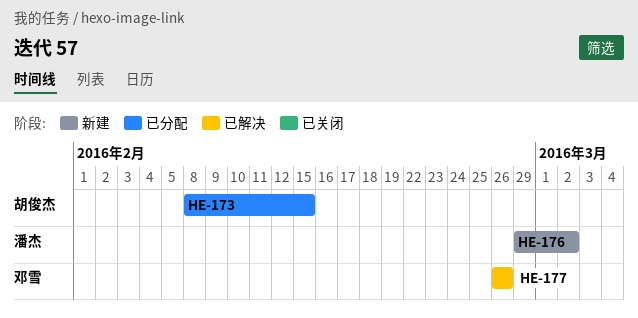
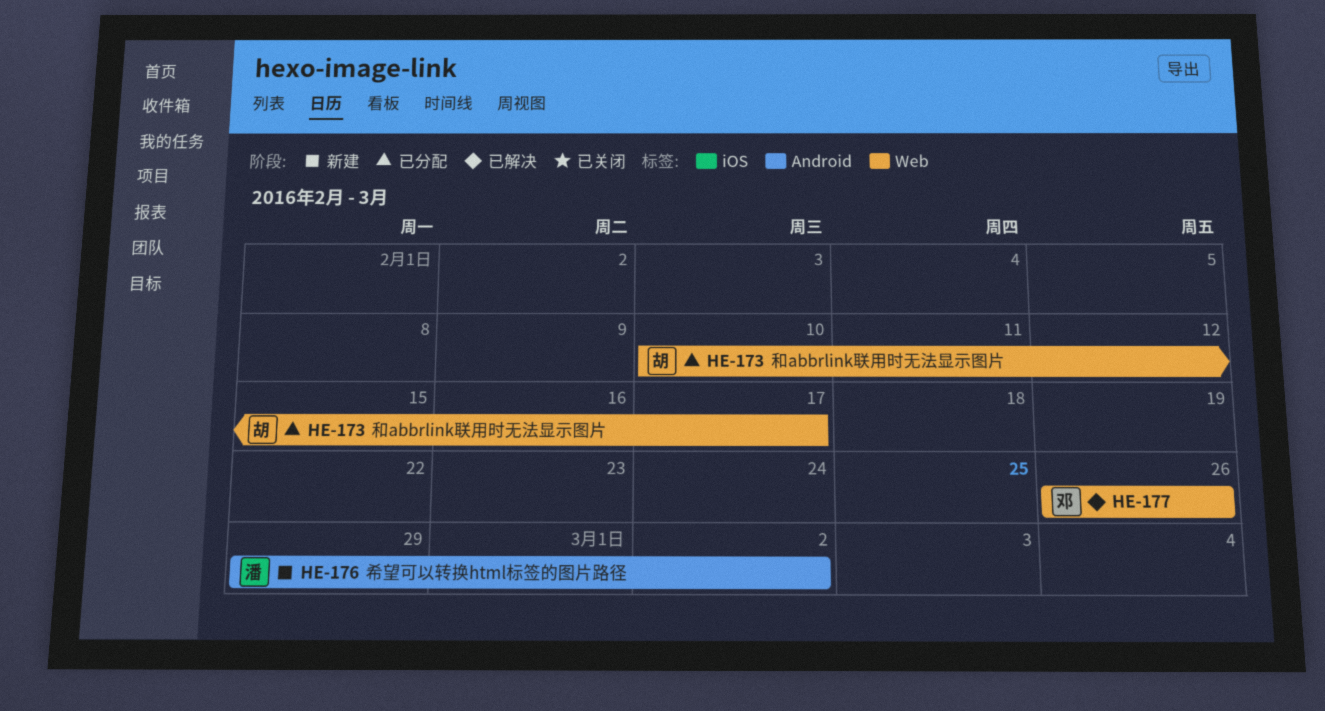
HE-173, start: Feb 8 -> Feb 10
HE-173, due: Feb 15 -> Feb 17

